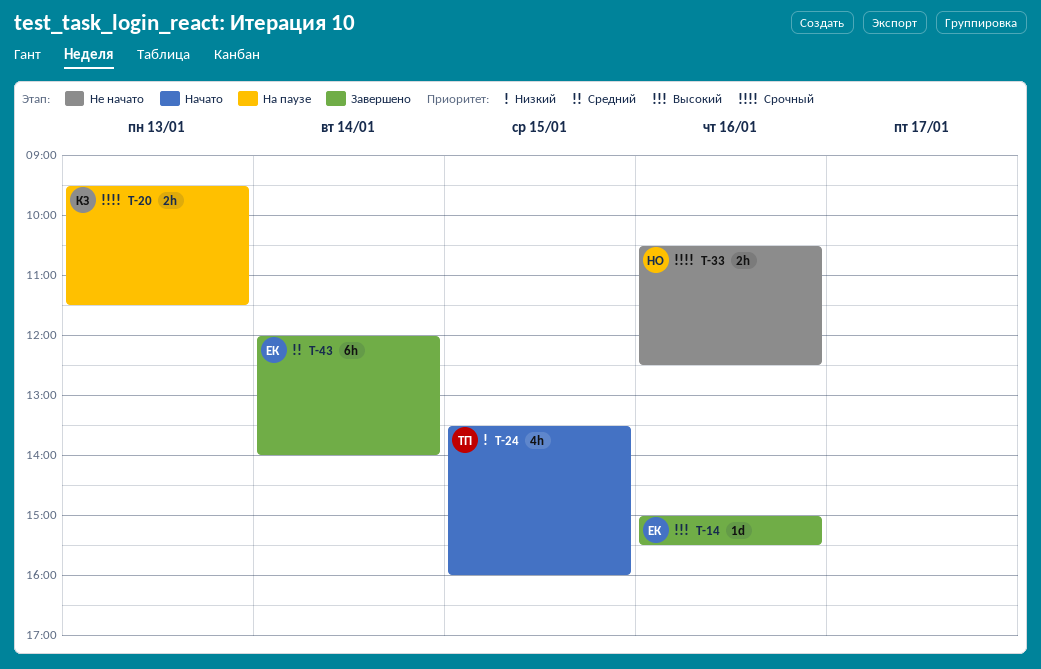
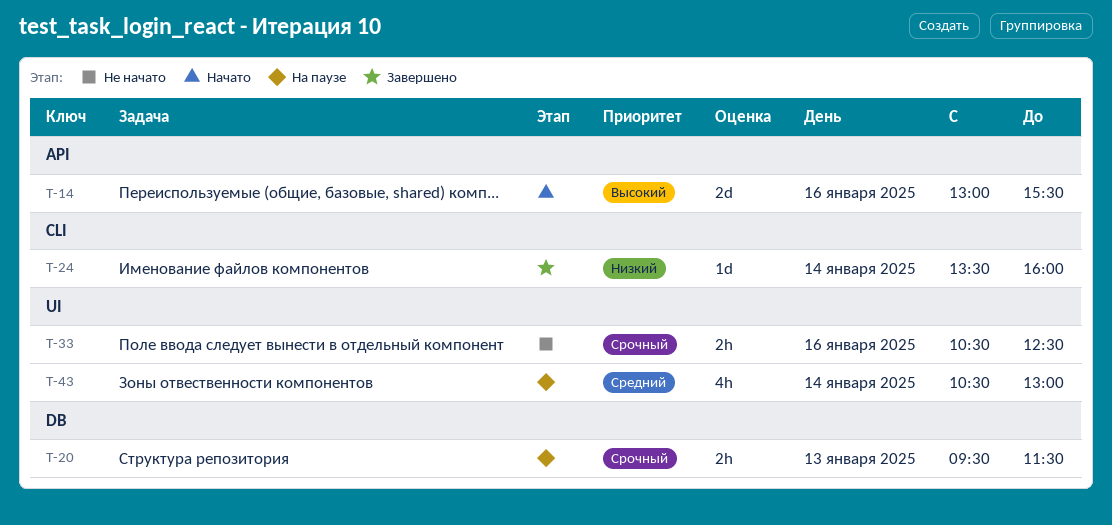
T-14, status: Завершено -> Начато
T-14, estimate: 1d -> 2d
T-14, begins: 15:00 -> 13:00
T-24, status: Начато -> Завершено
T-24, estimate: 4h -> 1d
T-24, day: Jan 15 -> Jan 14
T-43, status: Завершено -> На паузе
T-43, estimate: 6h -> 4h
T-43, begins: 12:00 -> 10:30
T-43, ends: 14:00 -> 13:00

